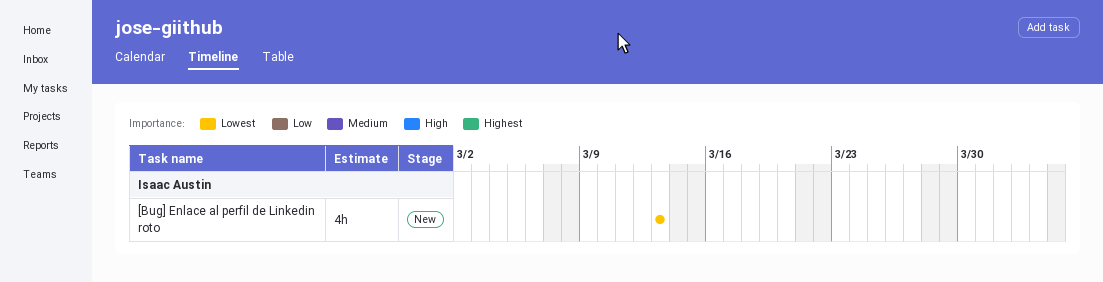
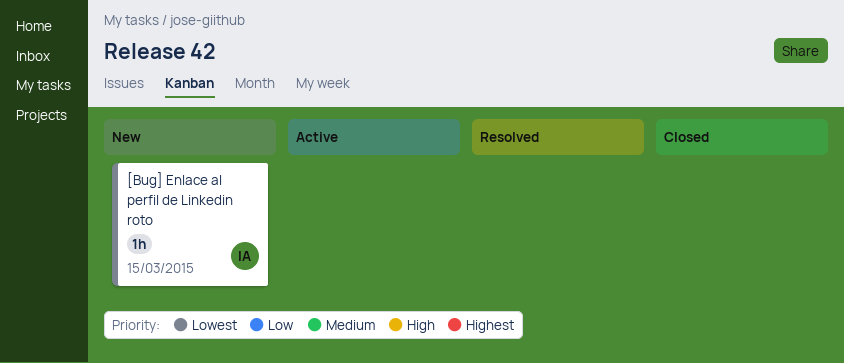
[Bug] Enlace al perfil de Linkedin roto, estimate: 4h -> 1h
[Bug] Enlace al perfil de Linkedin roto, due: Mar 13 -> Mar 15

